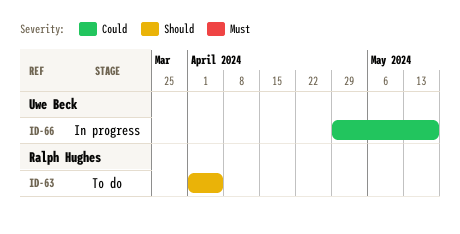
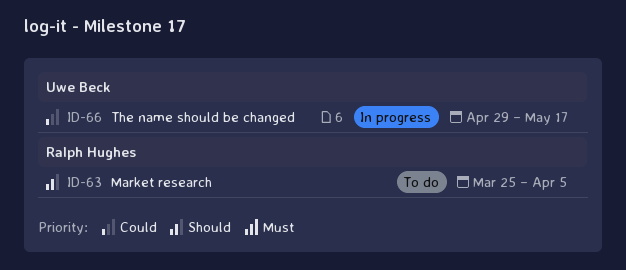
ID-63, start: Apr 1 -> Mar 25

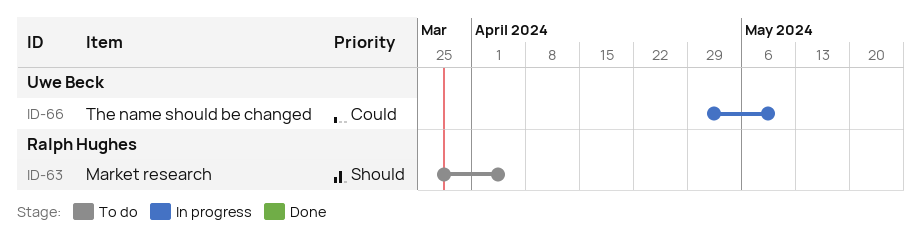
ID-66, due: May 17 -> May 10

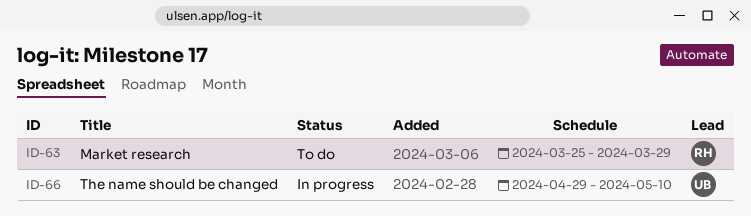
ID-63, due: Apr 5 -> Mar 29

